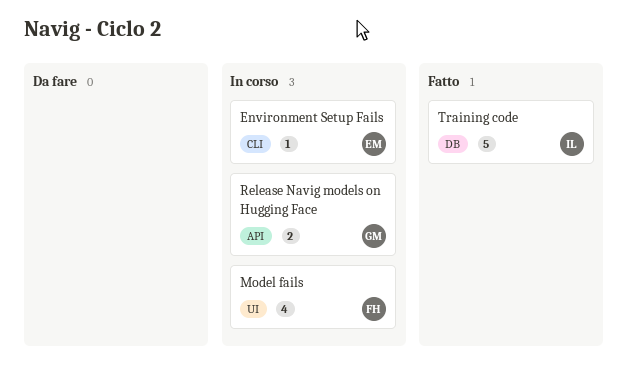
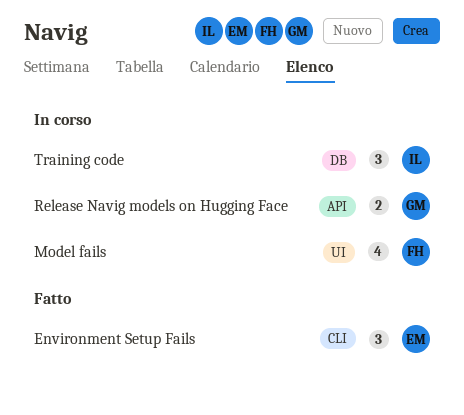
Environment Setup Fails, status: In corso -> Fatto
Environment Setup Fails, estimate: 1 -> 3
Training code, status: Fatto -> In corso
Training code, estimate: 5 -> 3

